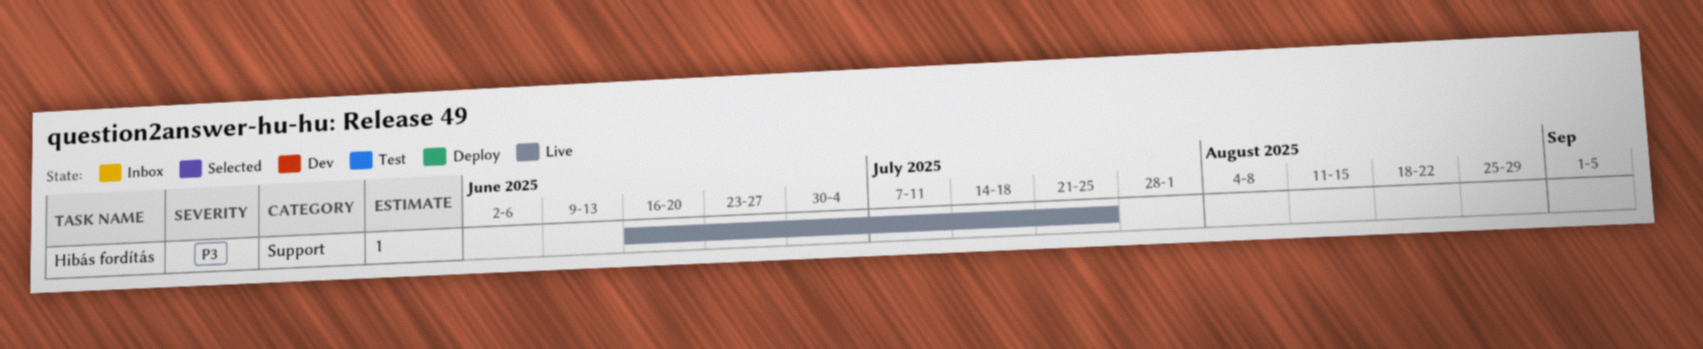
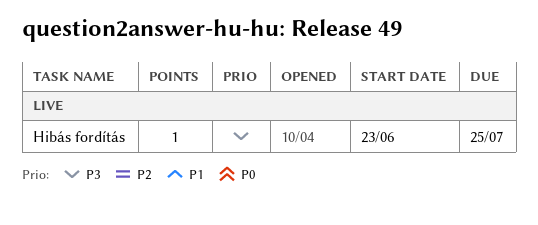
Hibás fordítás, start: Jun 16 -> Jun 23

